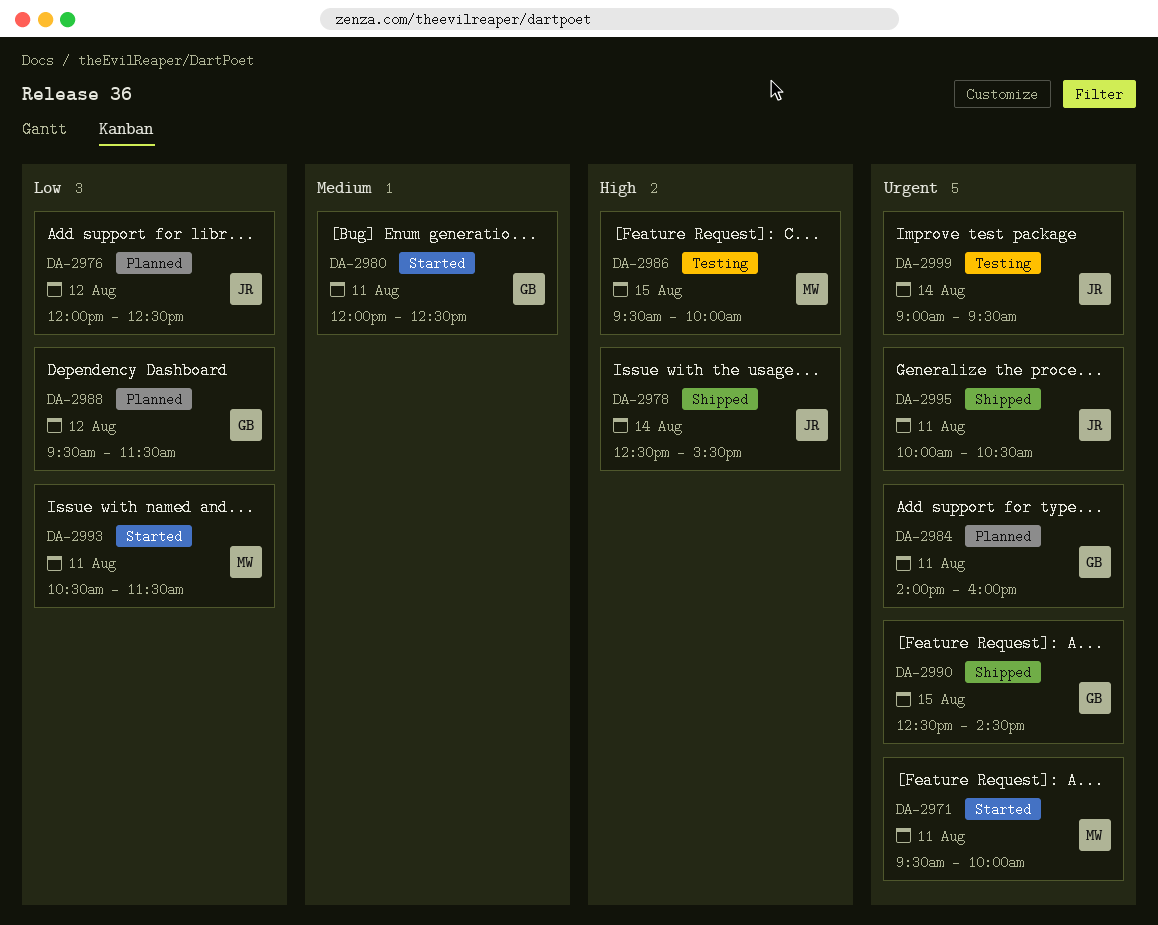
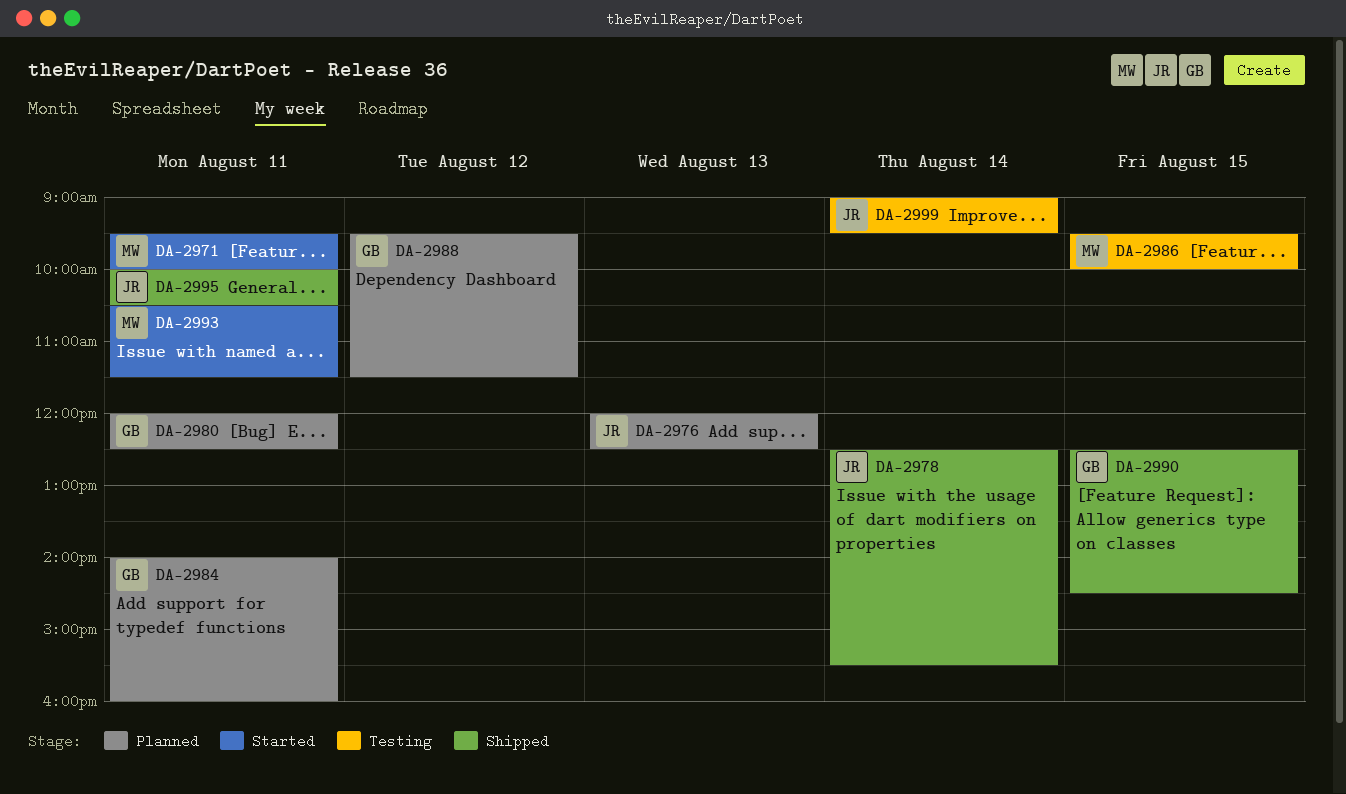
DA-2976, day: Aug 12 -> Aug 13
DA-2980, status: Started -> Planned

